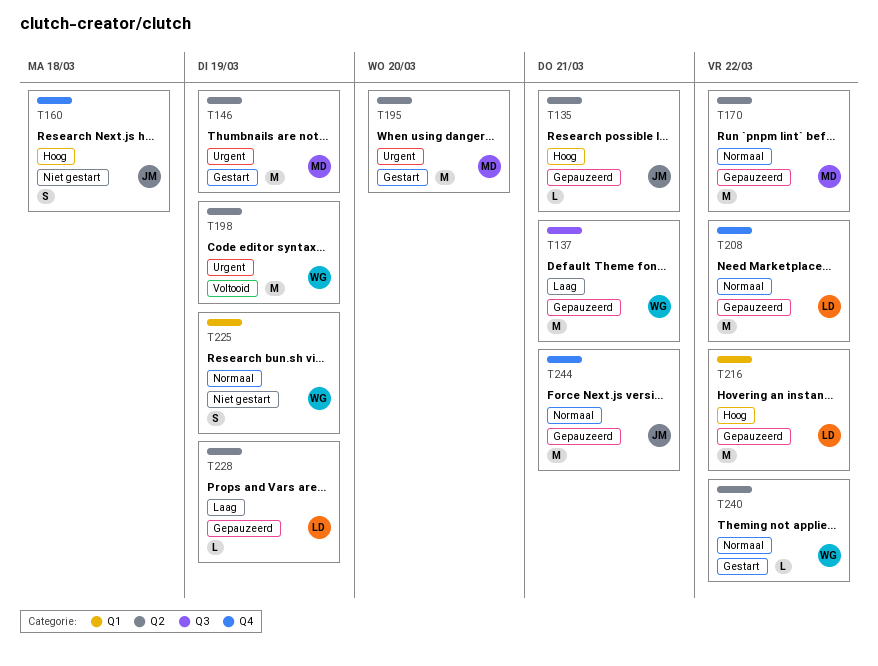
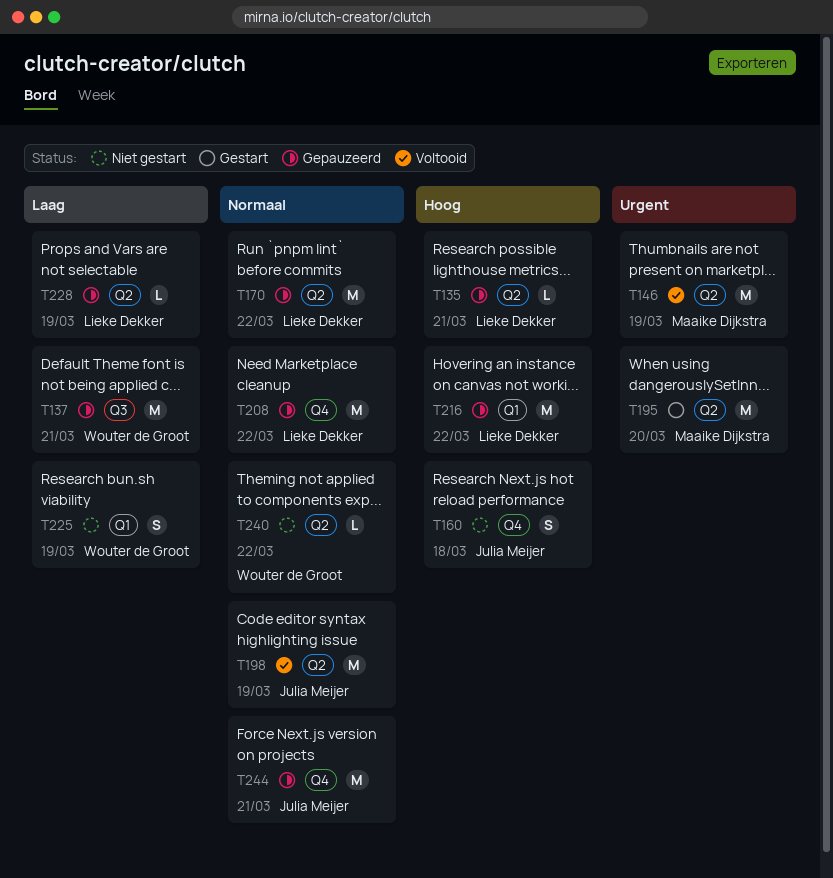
T135, owner: Julia Meijer -> Lieke Dekker
T146, status: Gestart -> Voltooid
T170, owner: Maaike Dijkstra -> Lieke Dekker
T198, owner: Wouter de Groot -> Julia Meijer
T198, priority: Urgent -> Normaal
T225, priority: Normaal -> Laag
T240, status: Gestart -> Niet gestart

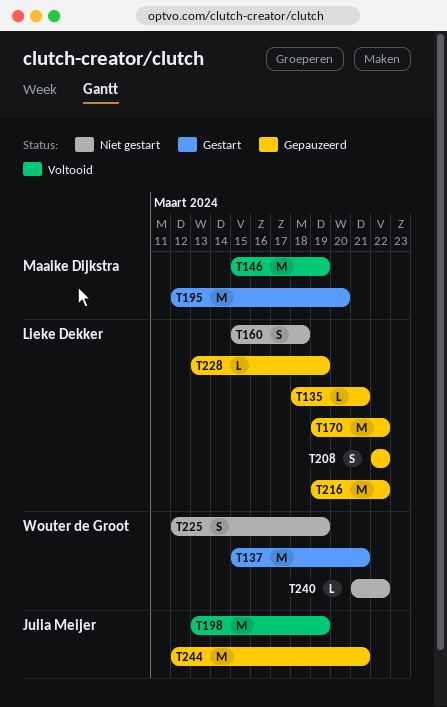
T137, status: Gepauzeerd -> Gestart
T160, owner: Julia Meijer -> Lieke Dekker
T208, estimate: M -> S

